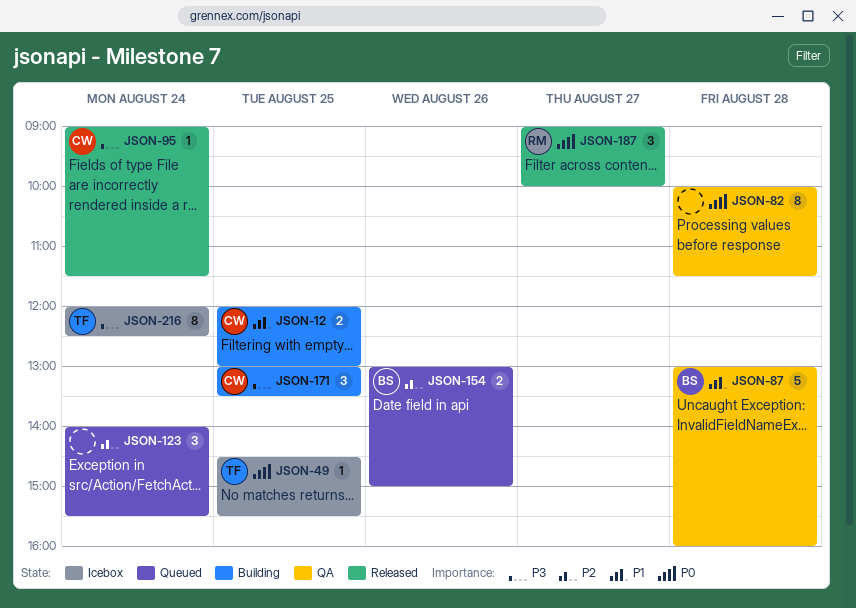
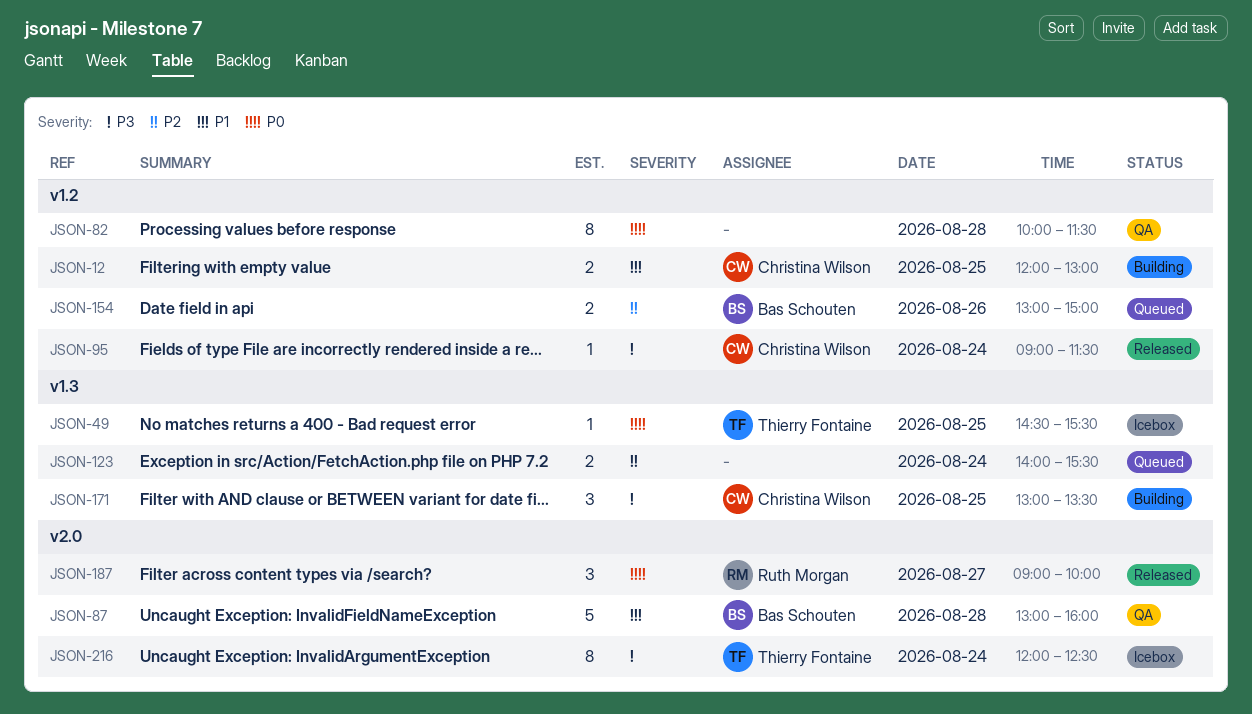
JSON-123, estimate: 3 -> 2

